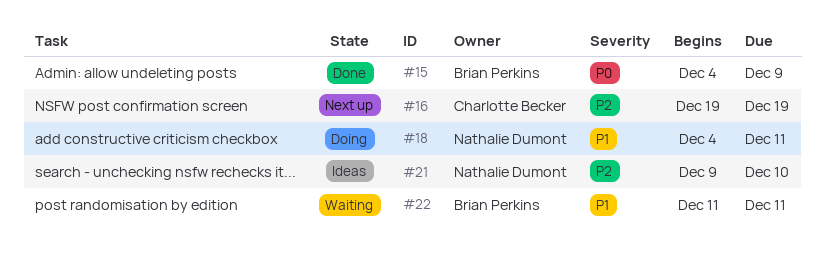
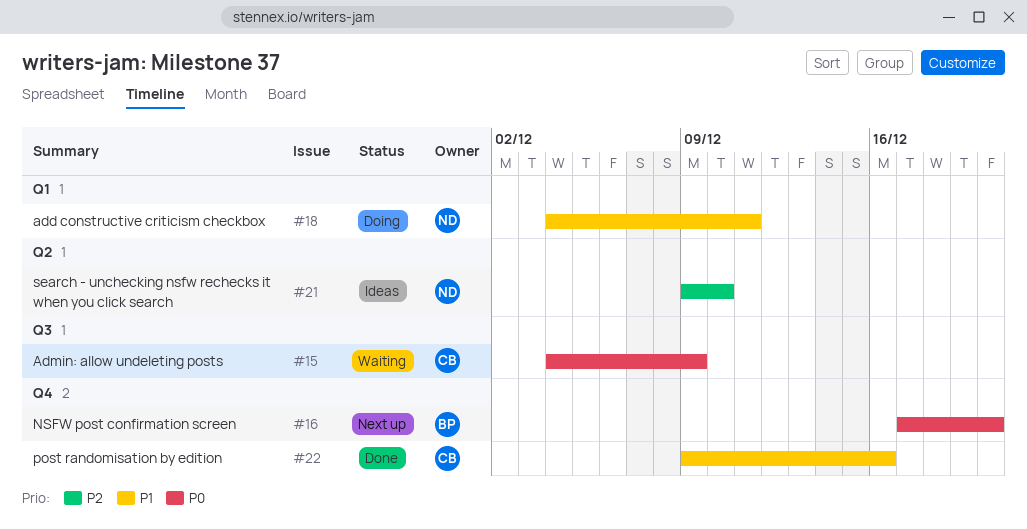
#15, status: Done -> Waiting
#15, owner: Brian Perkins -> Charlotte Becker
#16, owner: Charlotte Becker -> Brian Perkins
#16, priority: P2 -> P0
#16, start: Dec 19 -> Dec 17
#16, due: Dec 19 -> Dec 20
#22, status: Waiting -> Done
#22, owner: Brian Perkins -> Charlotte Becker
#22, start: Dec 11 -> Dec 9
#22, due: Dec 11 -> Dec 16

